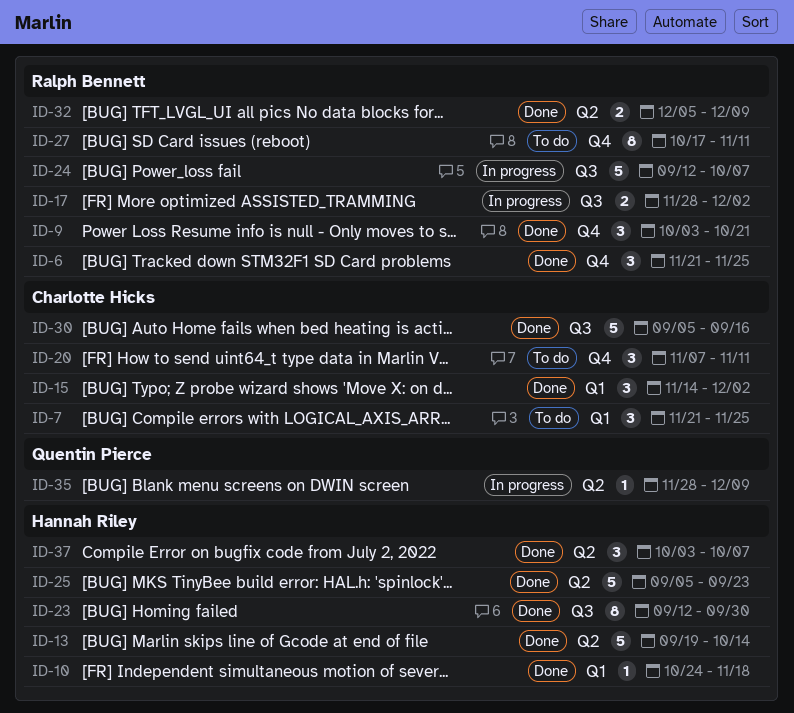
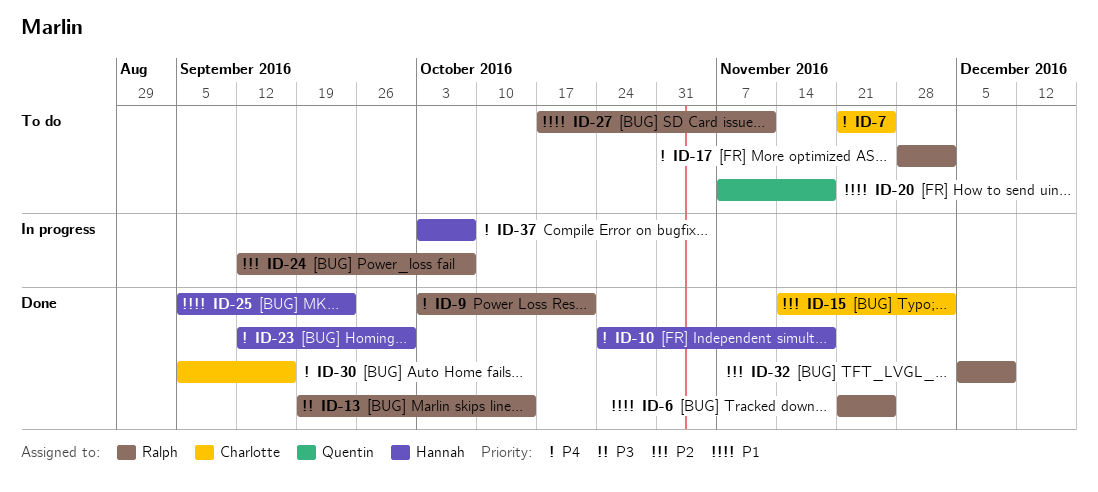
ID-13, owner: Hannah Riley -> Ralph Bennett
ID-17, status: In progress -> To do
ID-20, owner: Charlotte Hicks -> Quentin Pierce
ID-20, due: Nov 11 -> Nov 18
ID-35: present -> none
ID-37, status: Done -> In progress

